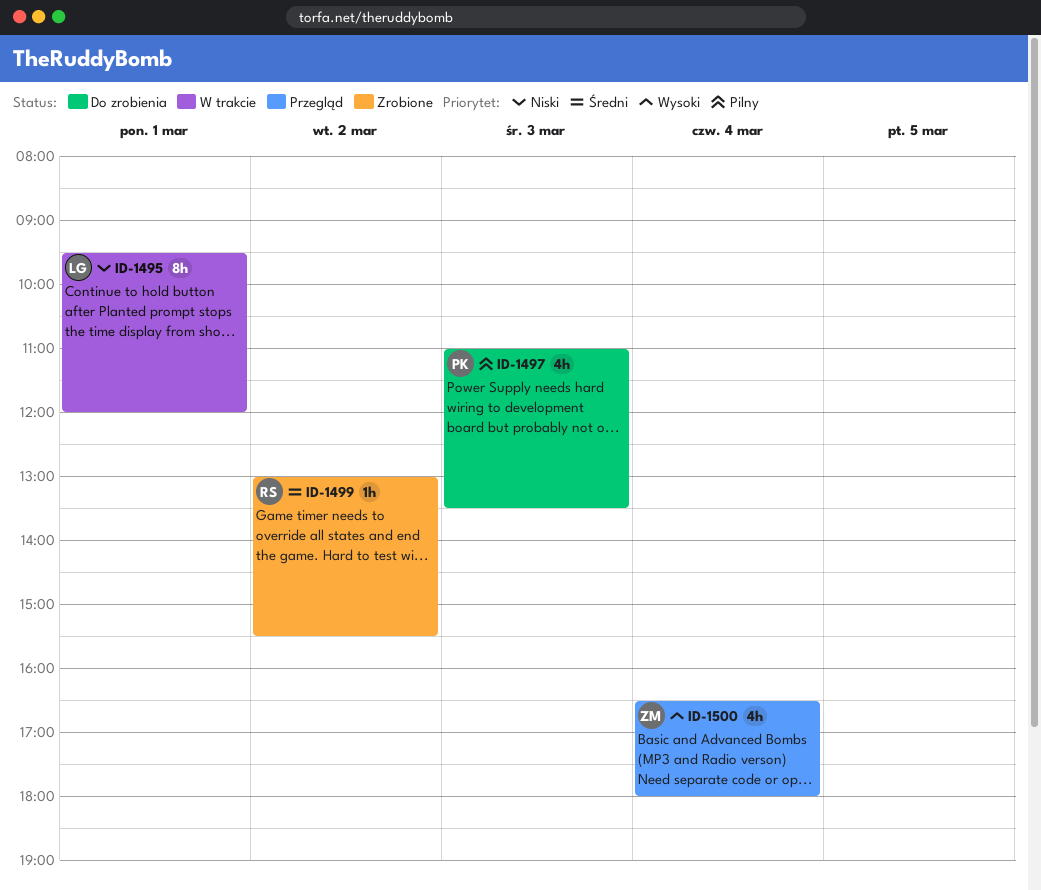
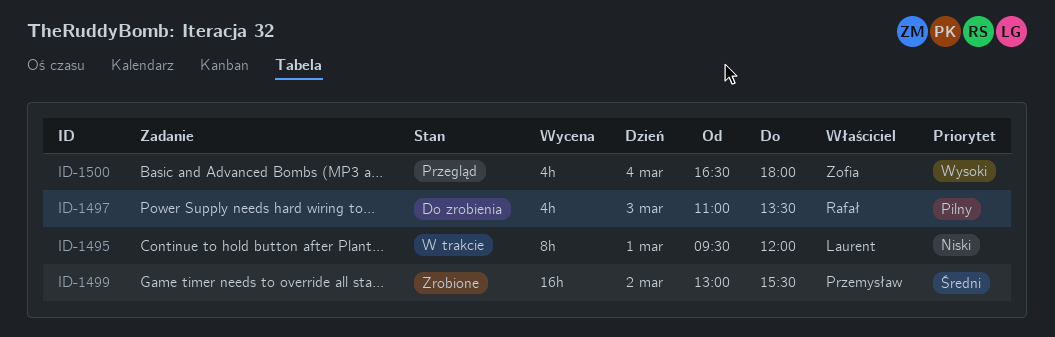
ID-1497, owner: Przemysław -> Rafał
ID-1499, owner: Rafał -> Przemysław
ID-1499, estimate: 1h -> 16h

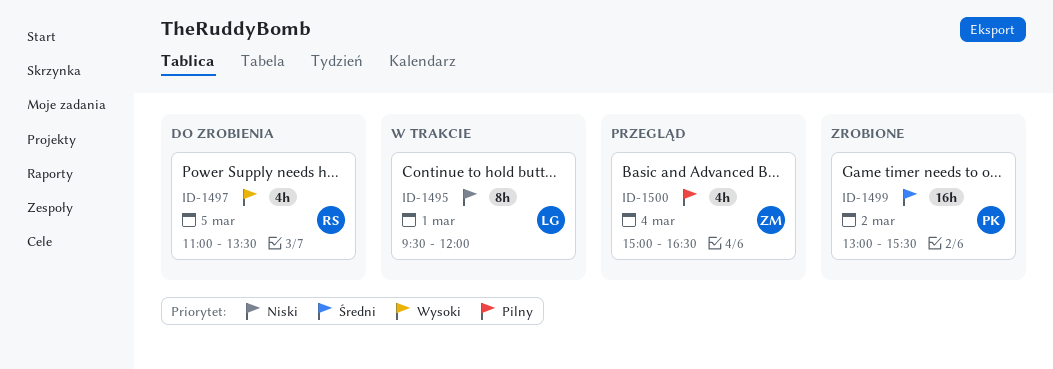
ID-1497, priority: Pilny -> Wysoki
ID-1497, day: Mar 3 -> Mar 5
ID-1500, priority: Wysoki -> Pilny
ID-1500, begins: 16:30 -> 15:00
ID-1500, ends: 18:00 -> 16:30

